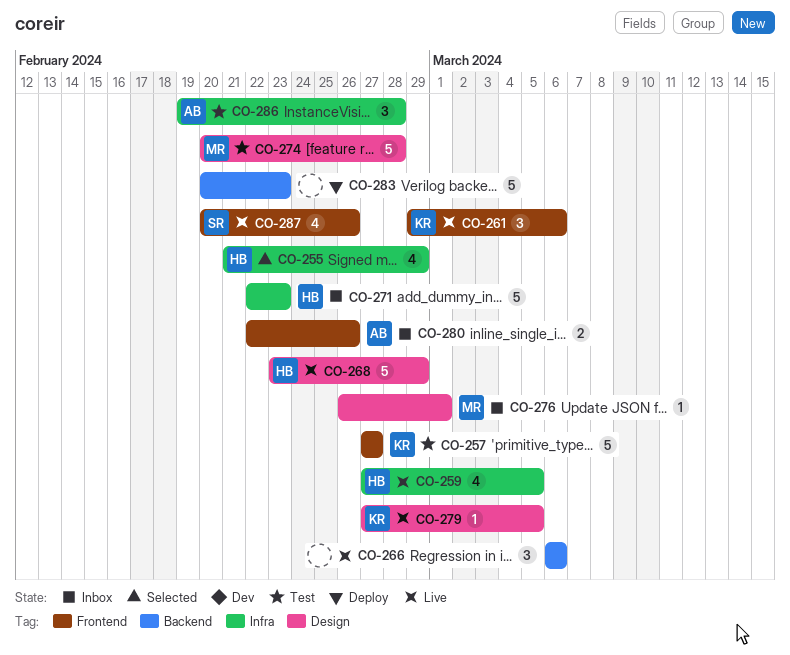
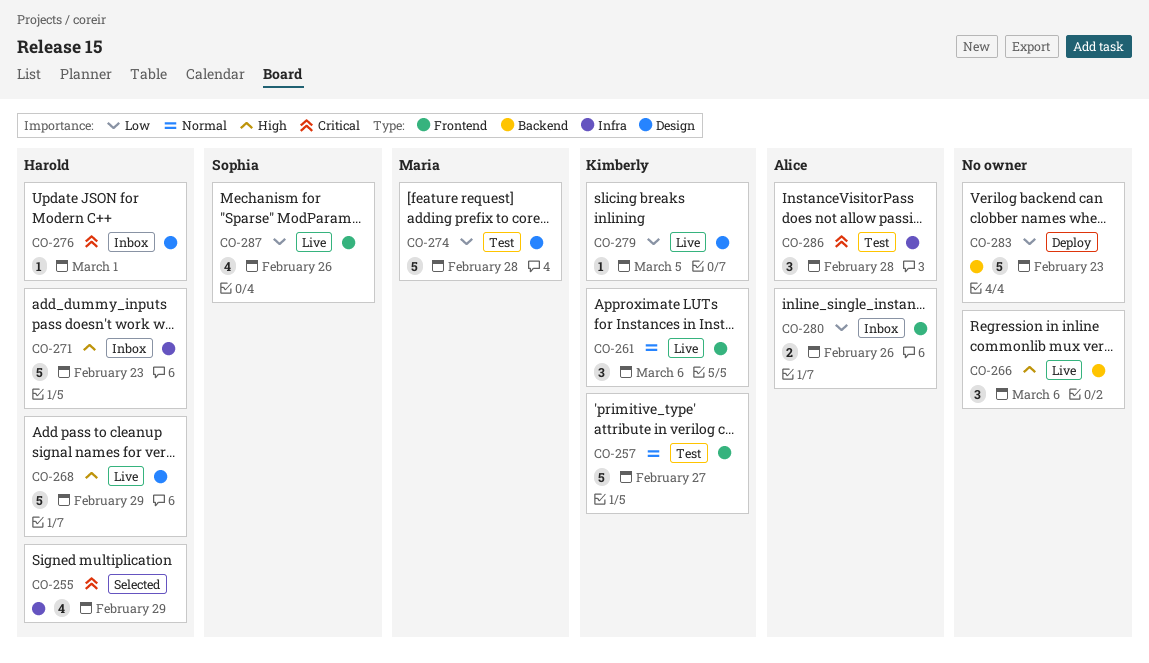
CO-259: present -> none
CO-276, owner: Maria -> Harold

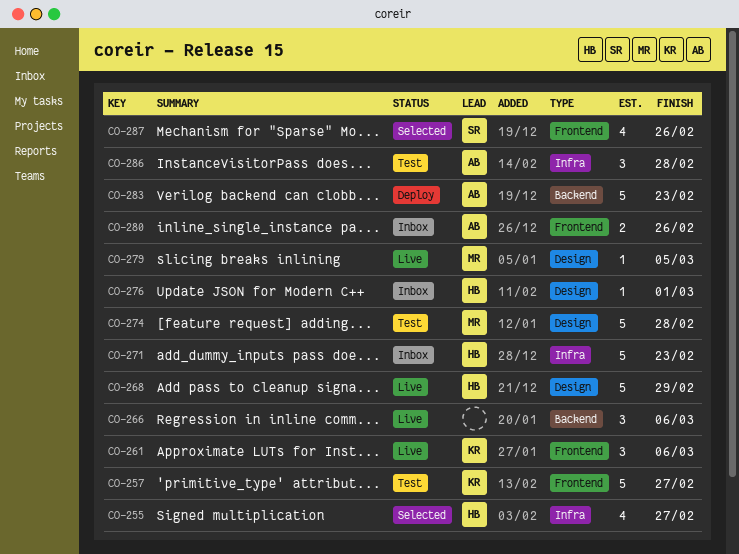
CO-255, due: Feb 29 -> Feb 27
CO-279, owner: Kimberly -> Maria
CO-283, owner: none -> Alice
CO-287, status: Live -> Selected

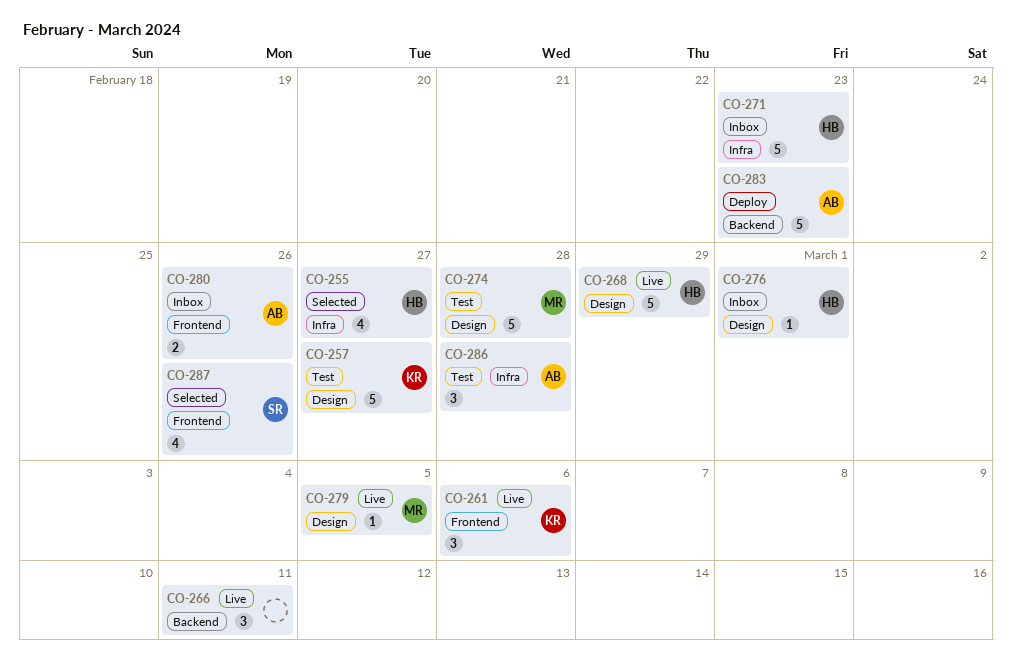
CO-257, label: Frontend -> Design
CO-266, due: Mar 6 -> Mar 11

